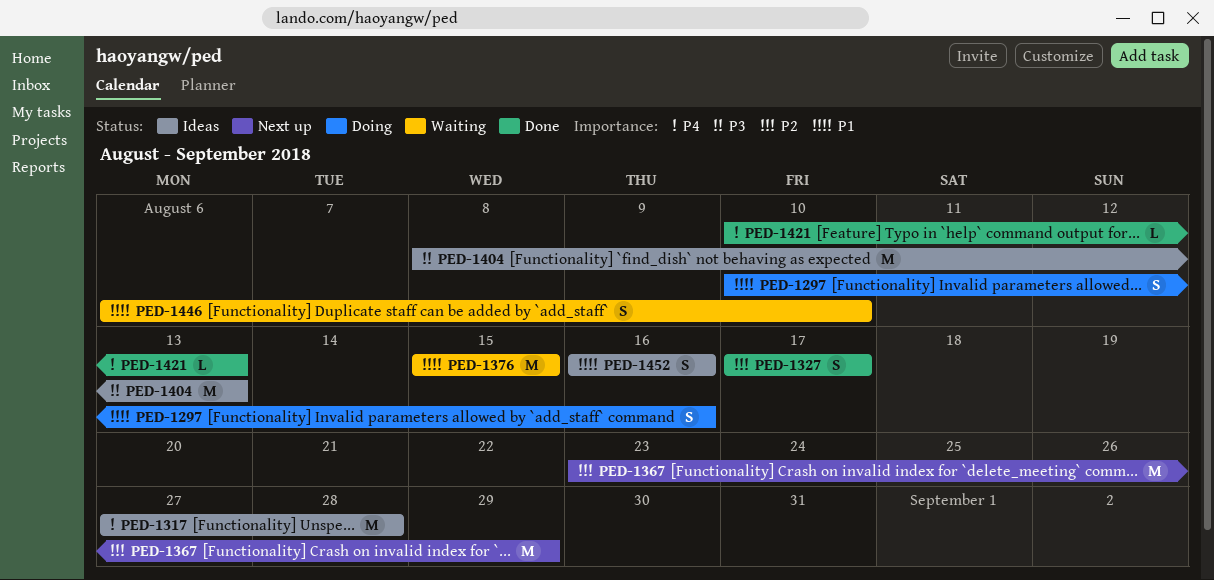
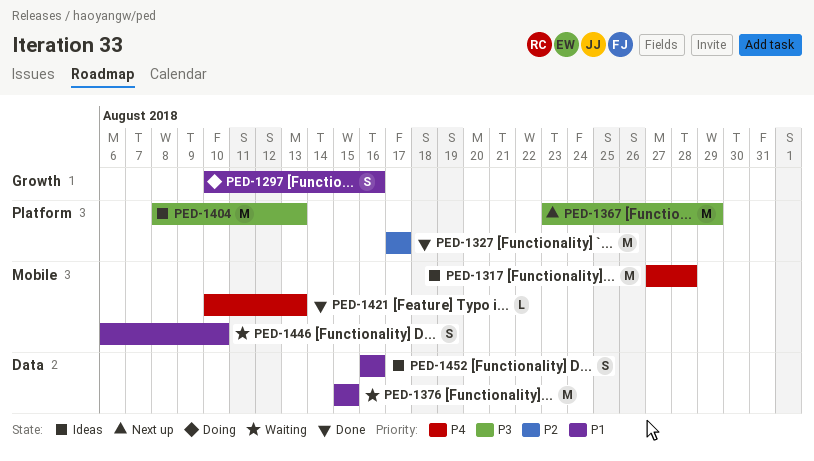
PED-1327, estimate: S -> M
PED-1367, priority: P2 -> P3

